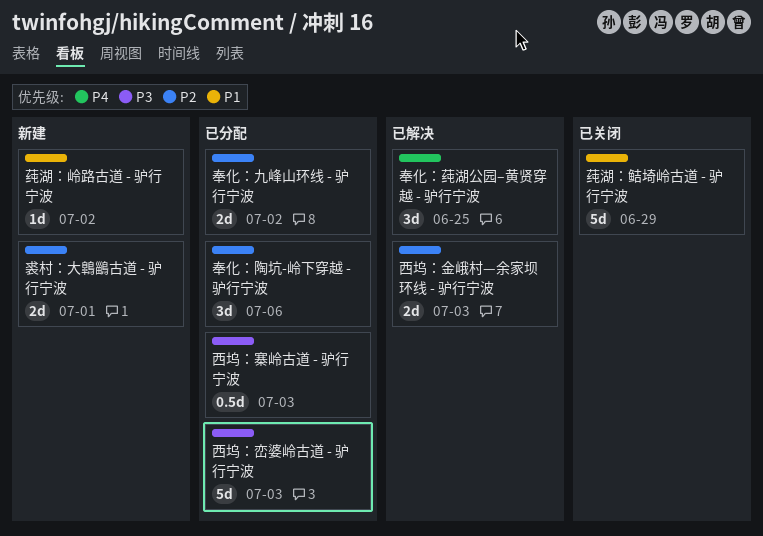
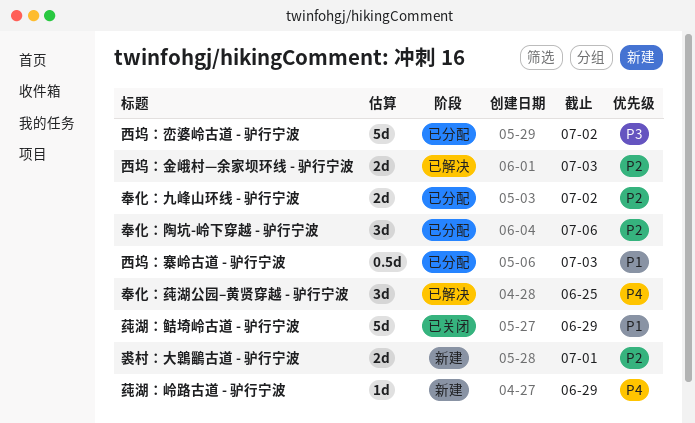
莼湖：岭路古道 - 驴行宁波, priority: P1 -> P4
莼湖：岭路古道 - 驴行宁波, due: Jul 2 -> Jun 29
西坞：寨岭古道 - 驴行宁波, priority: P3 -> P1
西坞：峦婆岭古道 - 驴行宁波, due: Jul 3 -> Jul 2

